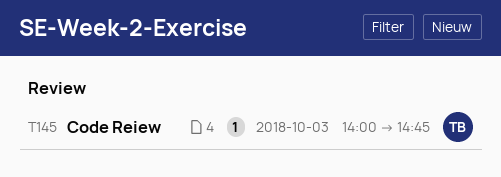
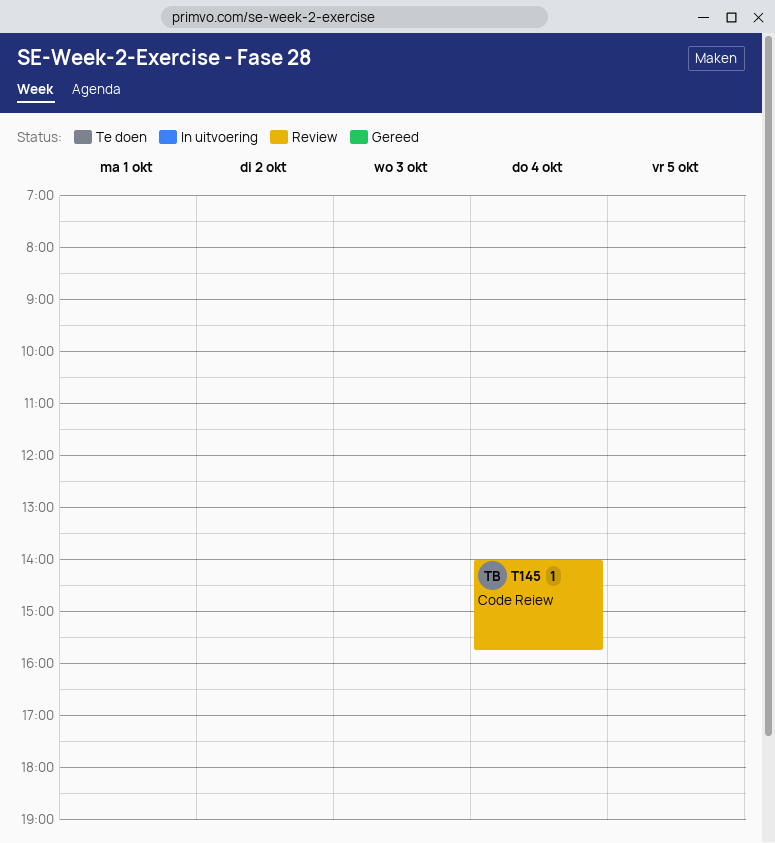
T145, day: Oct 3 -> Oct 4
T145, ends: 14:45 -> 15:45

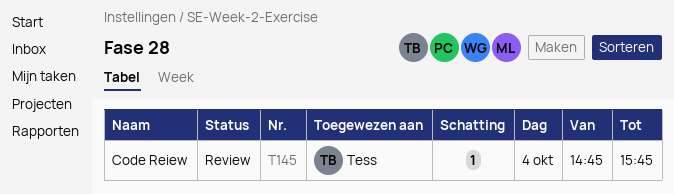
T145, begins: 14:00 -> 14:45

